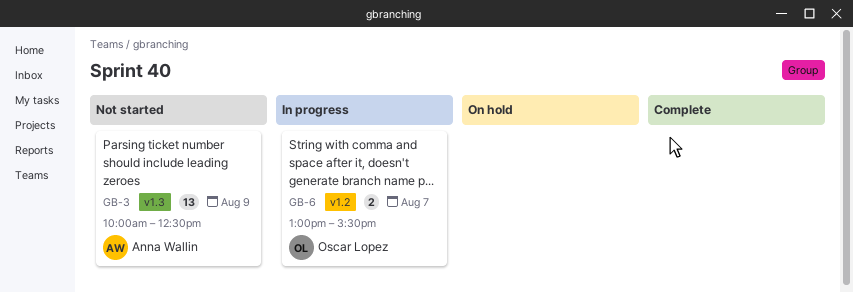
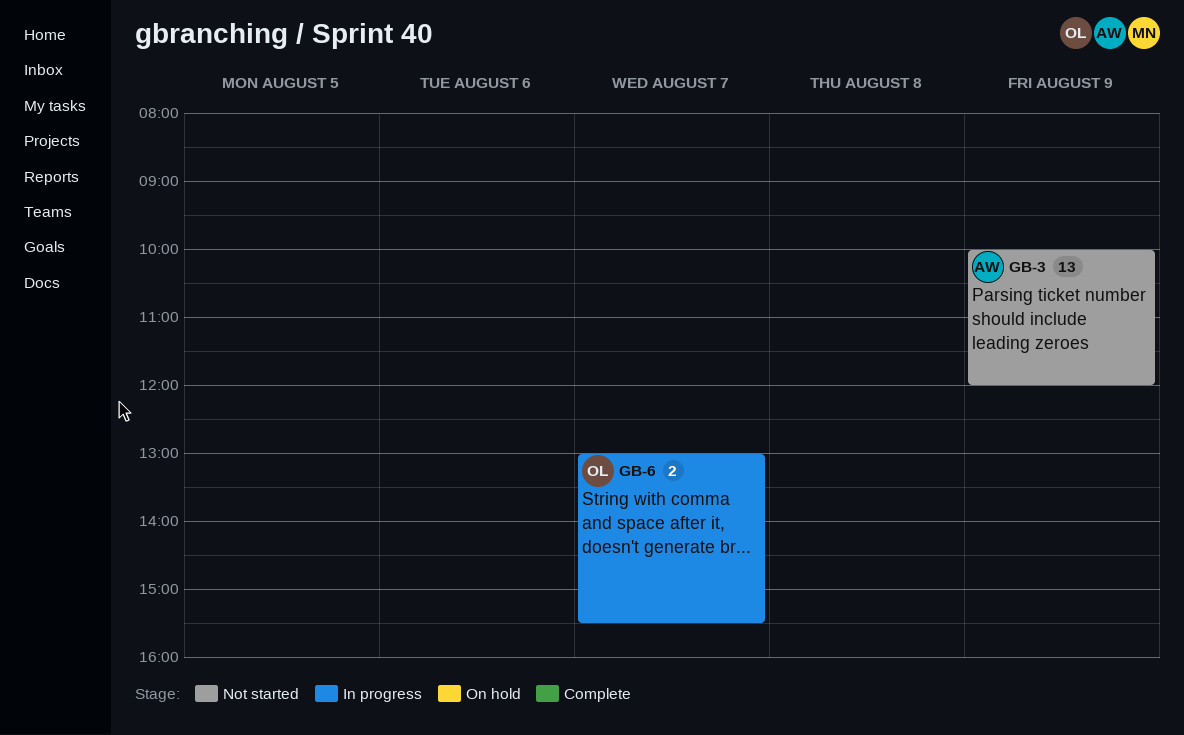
GB-3, ends: 12:30 -> 12:00

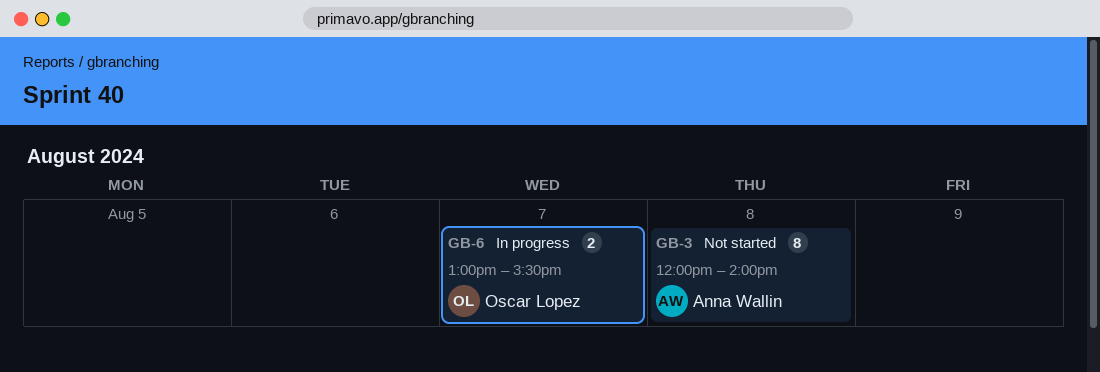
GB-3, estimate: 13 -> 8
GB-3, day: Aug 9 -> Aug 8
GB-3, begins: 10:00 -> 12:00
GB-3, ends: 12:00 -> 14:00

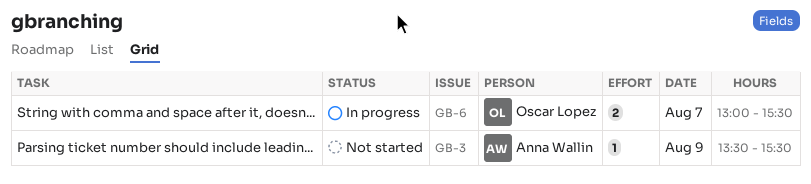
GB-3, estimate: 8 -> 1
GB-3, day: Aug 8 -> Aug 9
GB-3, begins: 12:00 -> 13:30
GB-3, ends: 14:00 -> 15:30

